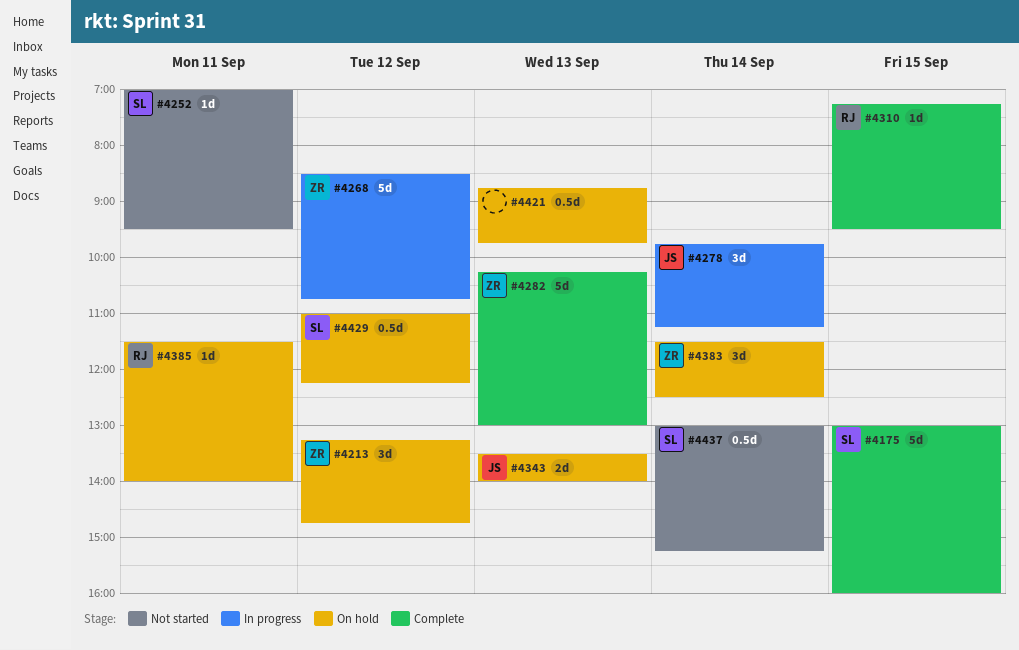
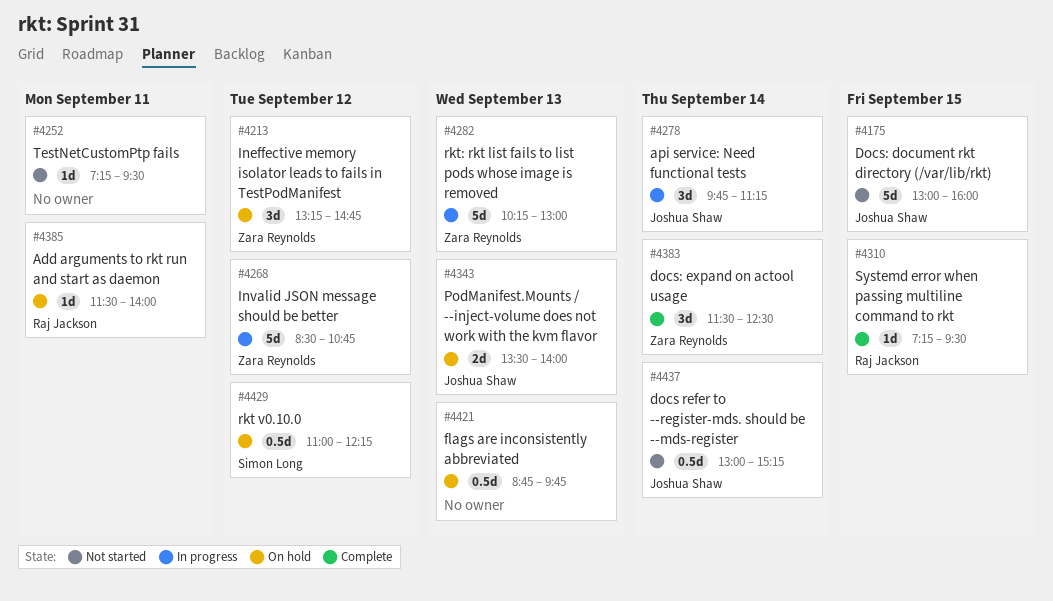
#4175, status: Complete -> Not started
#4175, owner: Simon Long -> Joshua Shaw
#4252, owner: Simon Long -> none
#4252, begins: 07:00 -> 07:15
#4282, status: Complete -> In progress
#4383, status: On hold -> Complete
#4437, owner: Simon Long -> Joshua Shaw

